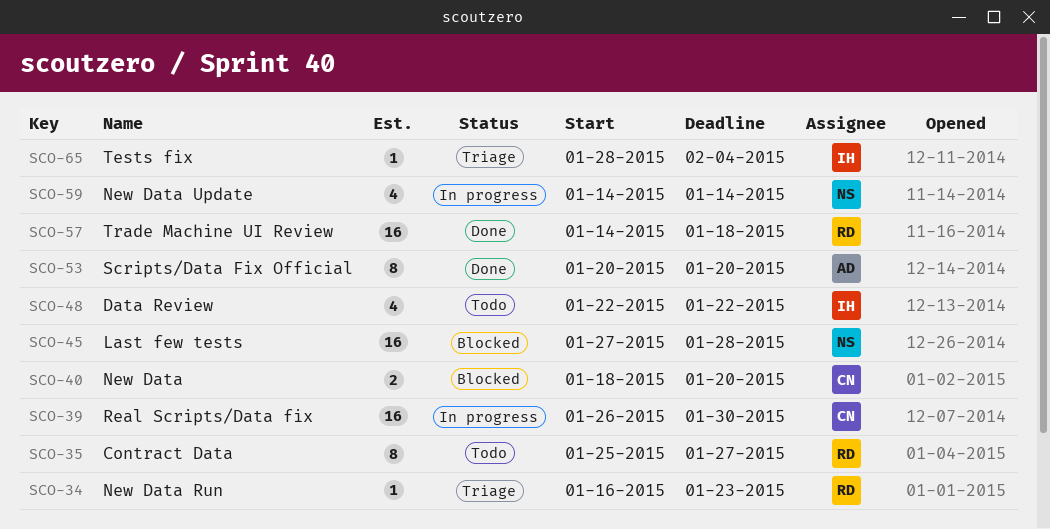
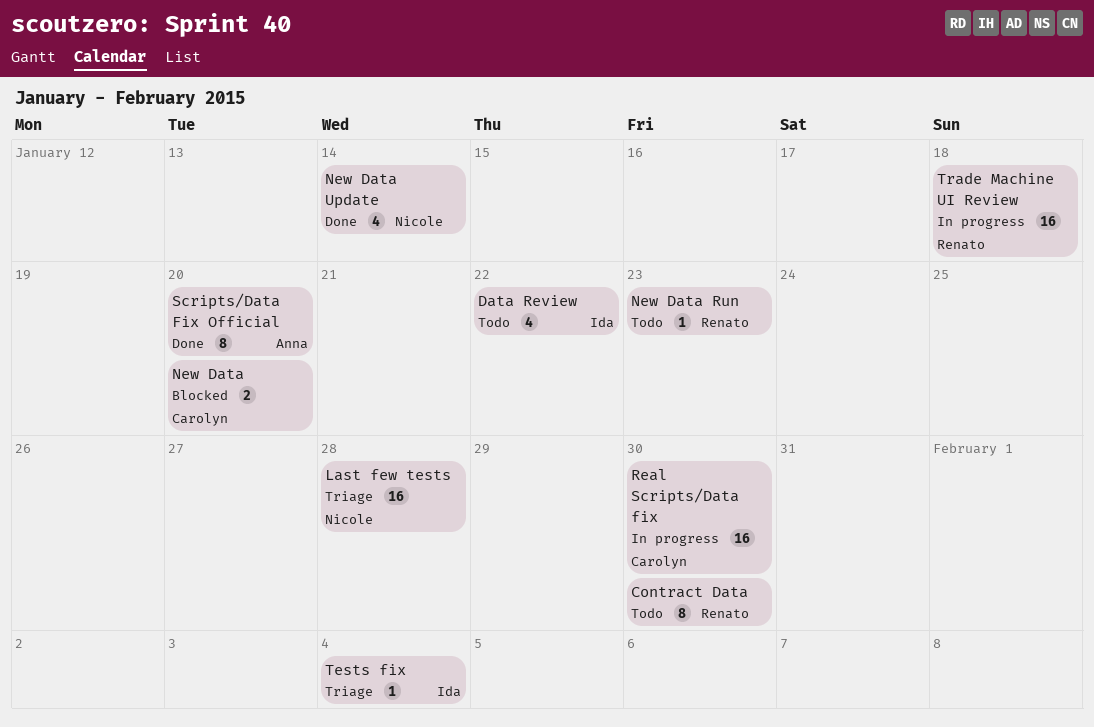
Contract Data, due: Jan 27 -> Jan 30
Last few tests, status: Blocked -> Triage
New Data Run, status: Triage -> Todo
New Data Update, status: In progress -> Done
Trade Machine UI Review, status: Done -> In progress

